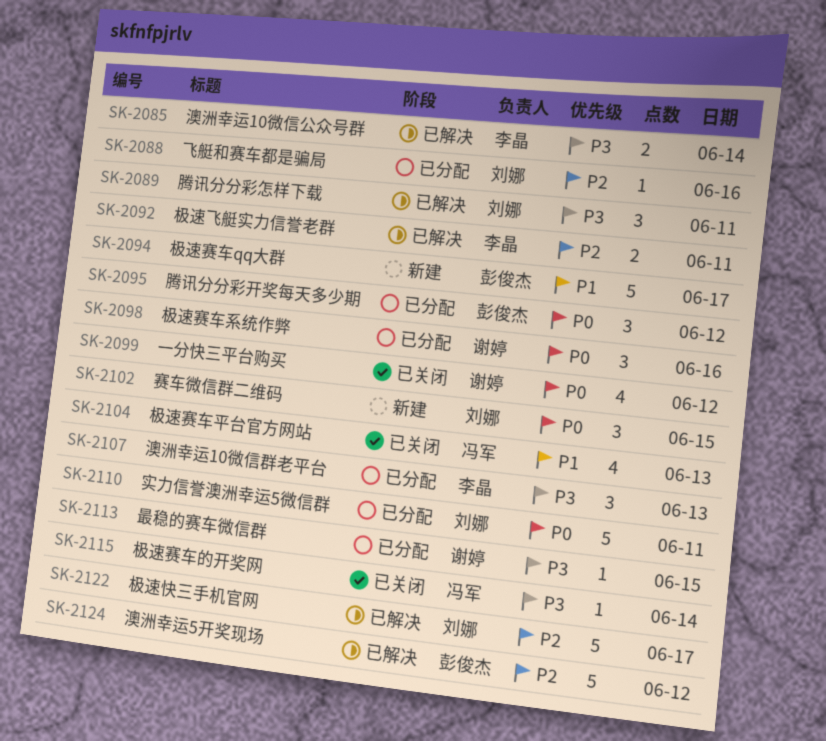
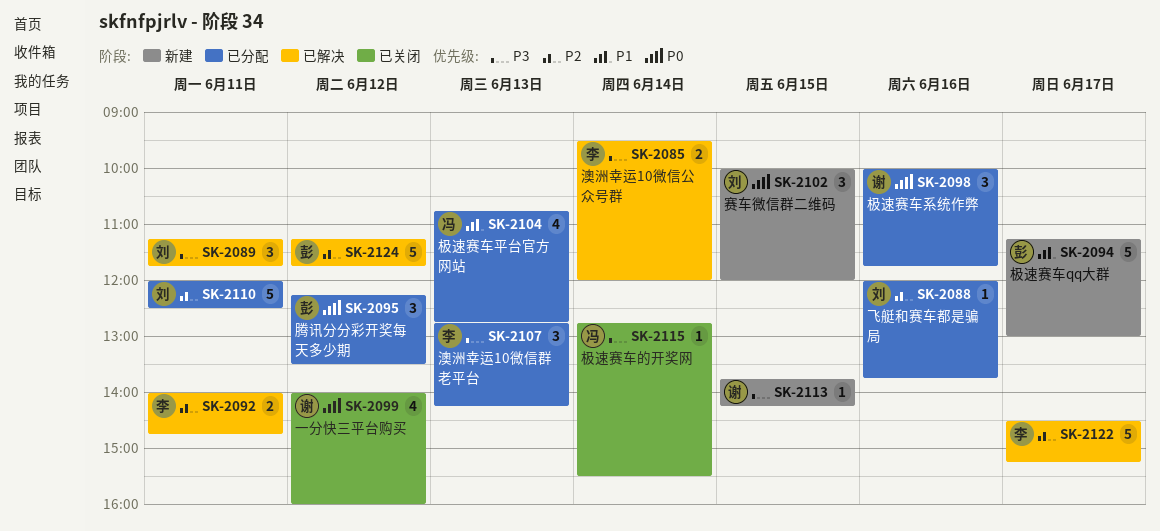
SK-2104, status: 已关闭 -> 已分配
SK-2110, priority: P0 -> P2
SK-2113, status: 已分配 -> 新建
SK-2122, owner: 刘娜 -> 李晶

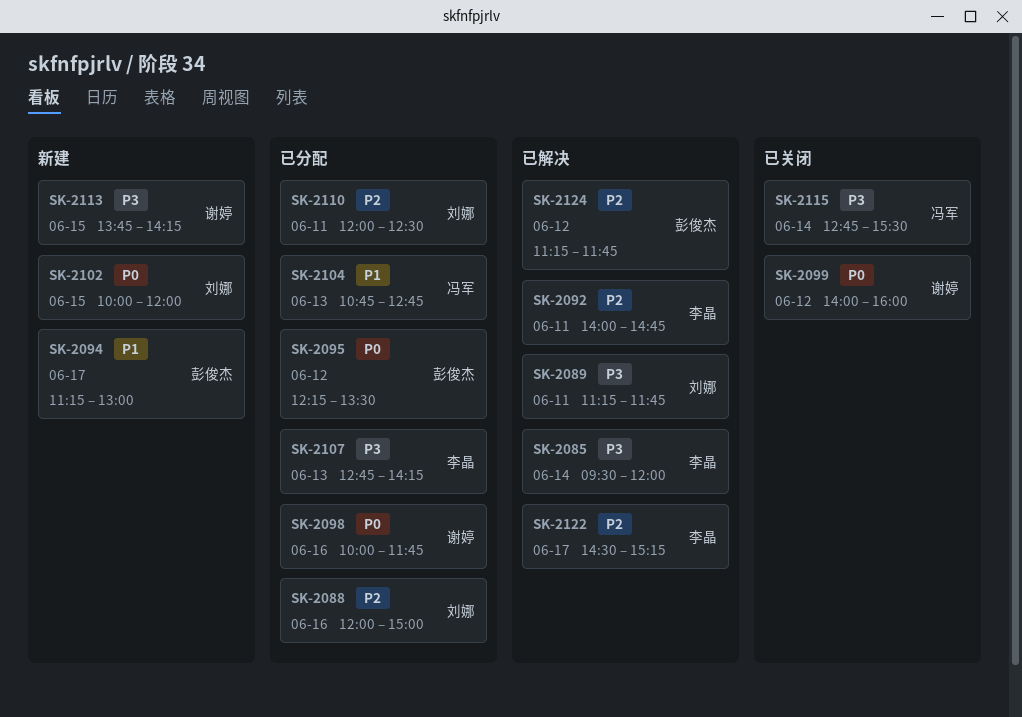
SK-2088, ends: 13:45 -> 15:00

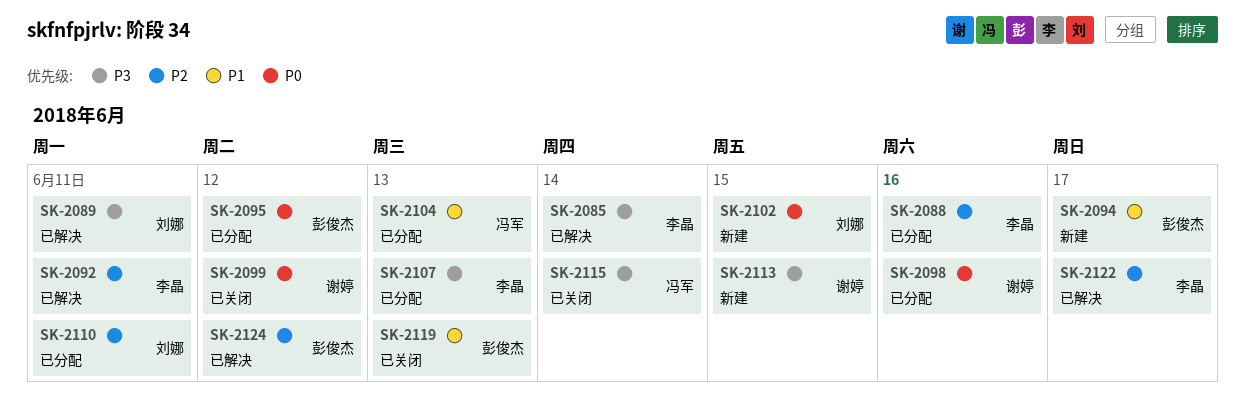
SK-2088, owner: 刘娜 -> 李晶
SK-2119: none -> present

